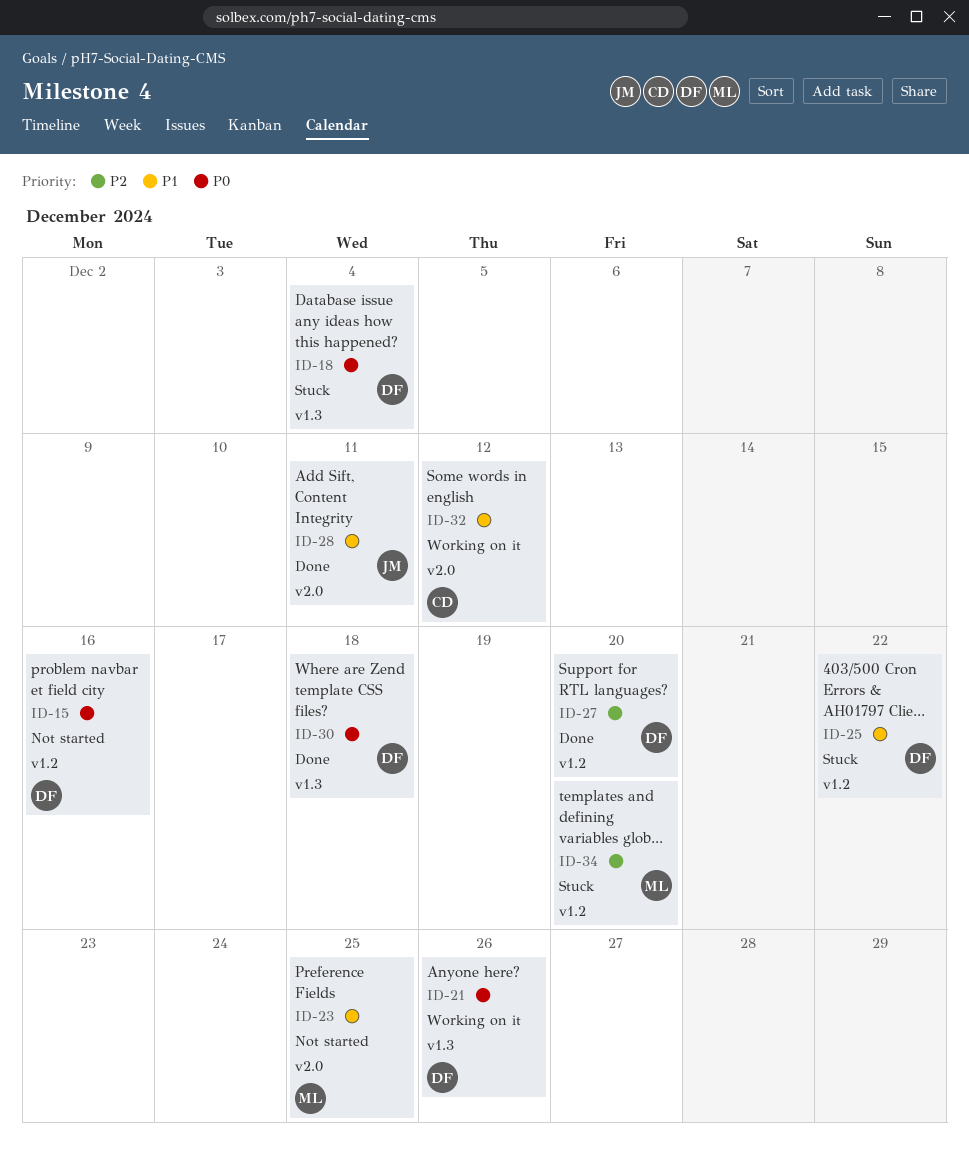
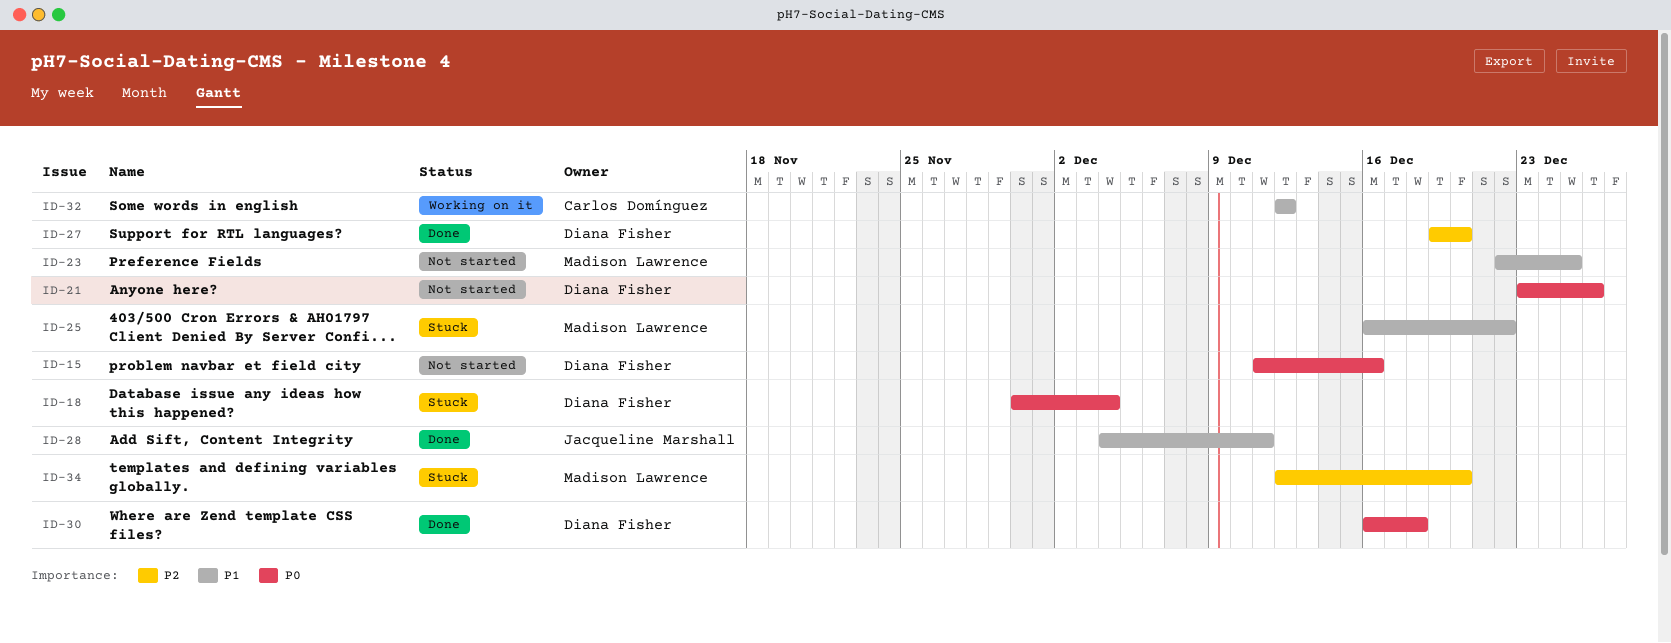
ID-21, status: Working on it -> Not started
ID-25, owner: Diana Fisher -> Madison Lawrence

